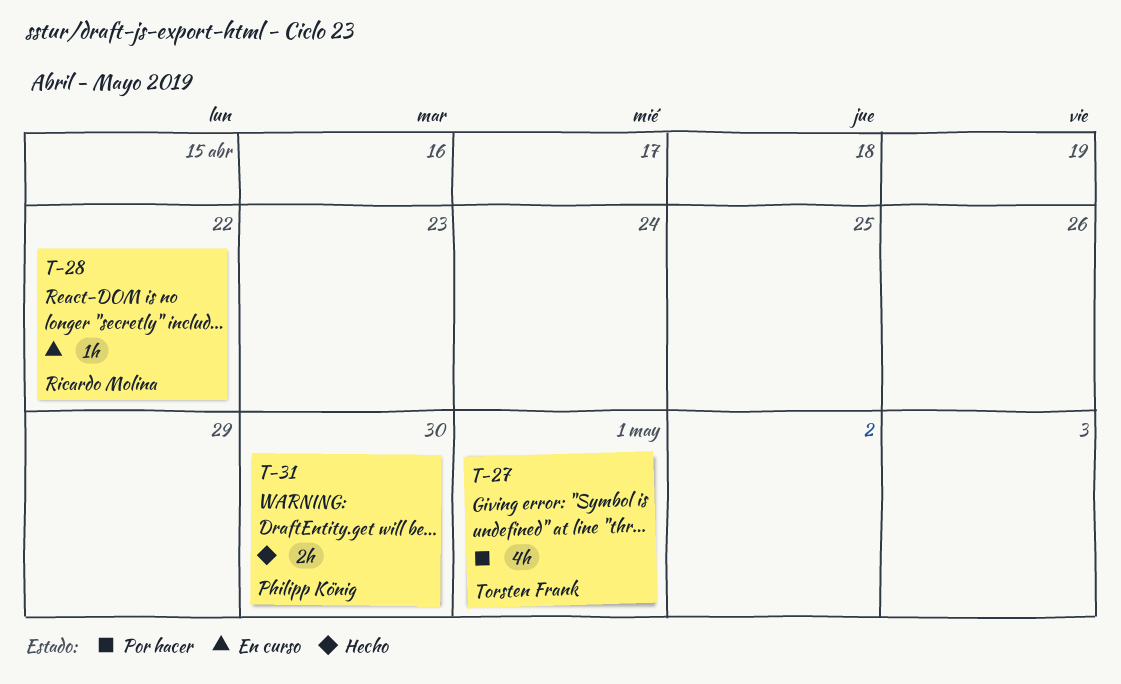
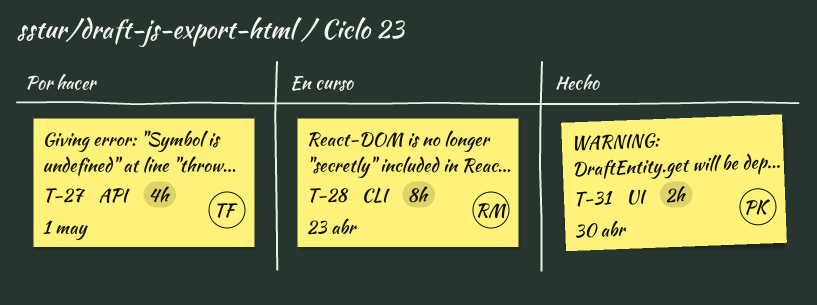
T-28, estimate: 1h -> 8h
T-28, due: Apr 22 -> Apr 23

